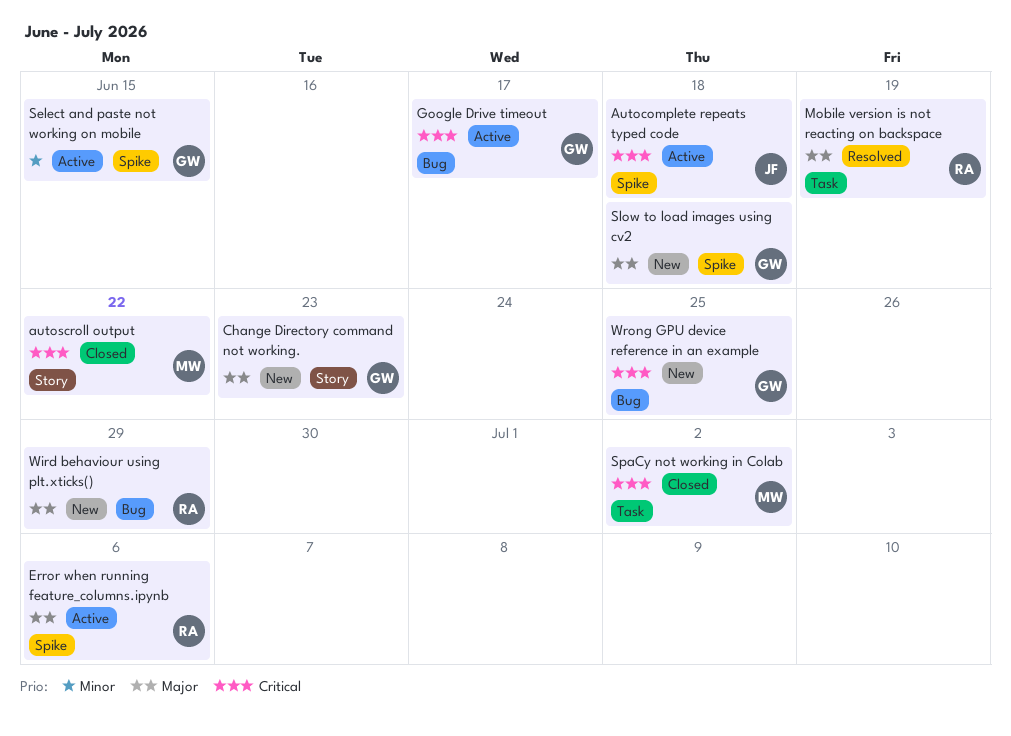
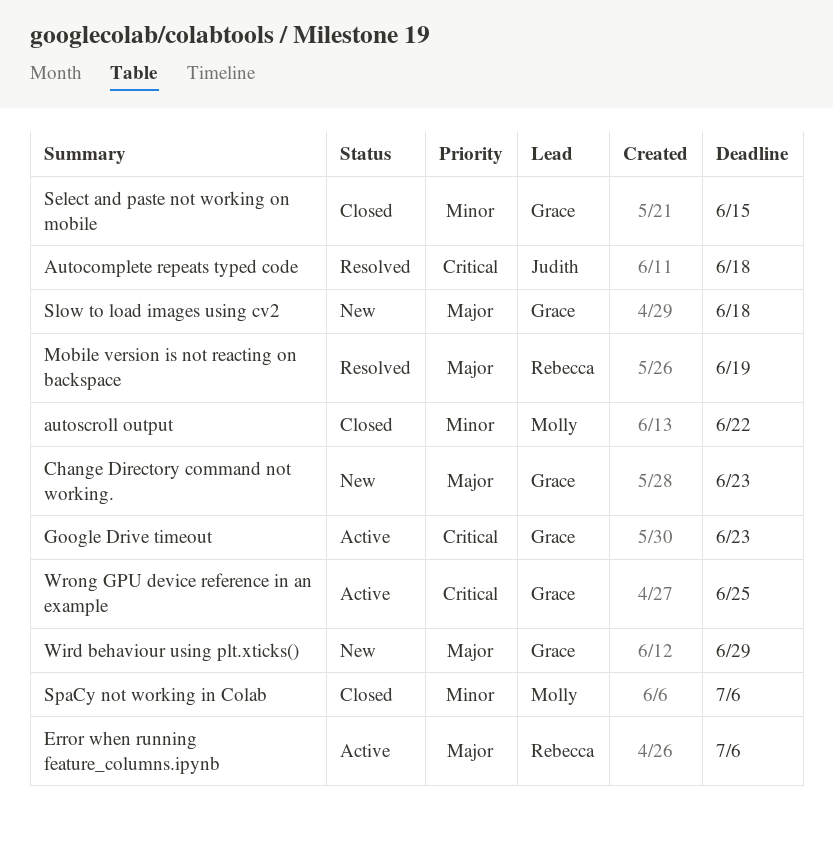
Autocomplete repeats typed code, status: Active -> Resolved
autoscroll output, priority: Critical -> Minor
Google Drive timeout, due: Jun 17 -> Jun 23
Select and paste not working on mobile, status: Active -> Closed
SpaCy not working in Colab, priority: Critical -> Minor
SpaCy not working in Colab, due: Jul 2 -> Jul 6
Wird behaviour using plt.xticks(), owner: Rebecca -> Grace
Wrong GPU device reference in an example, status: New -> Active

